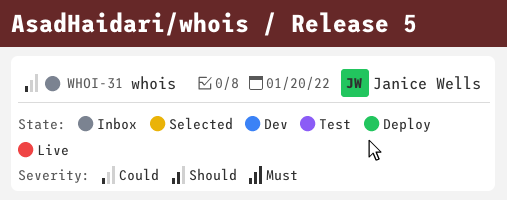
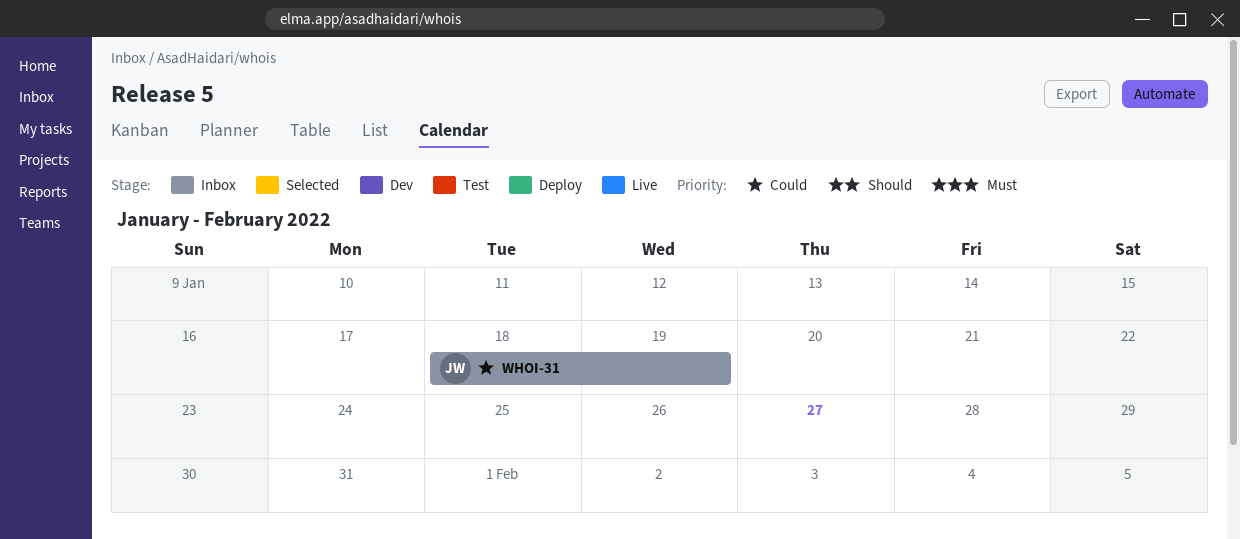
WHOI-31, due: Jan 20 -> Jan 19

